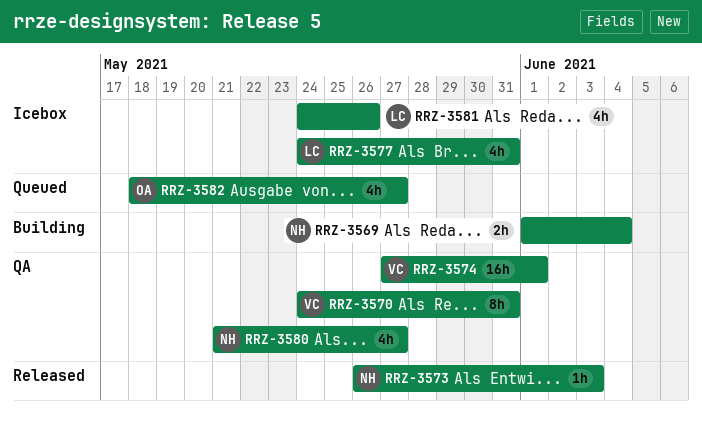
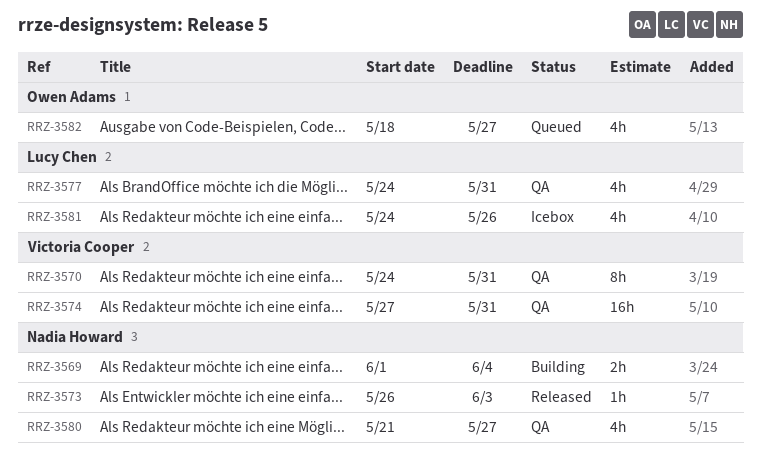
RRZ-3574, due: Jun 1 -> May 31
RRZ-3577, status: Icebox -> QA

